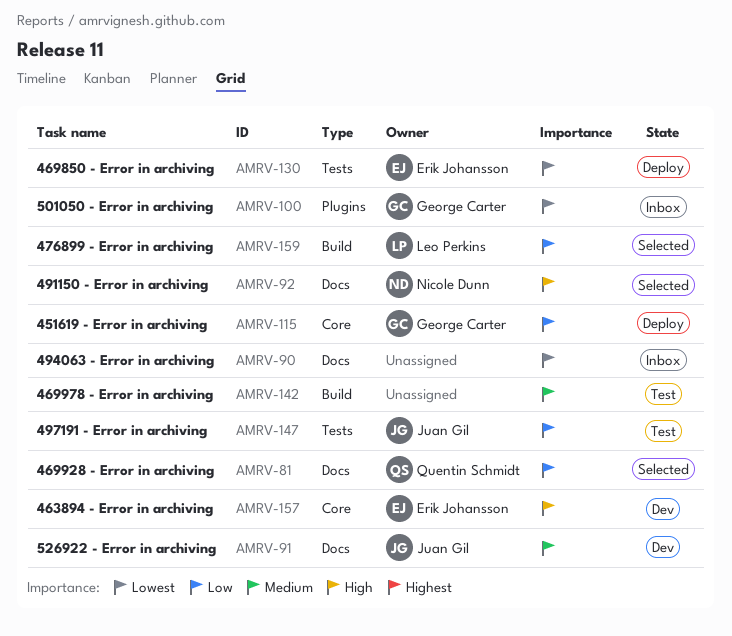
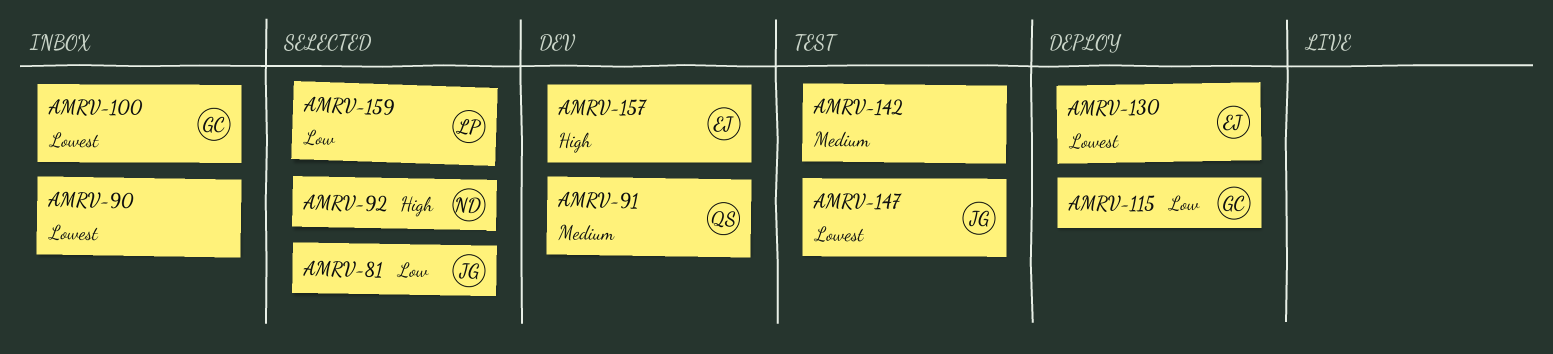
AMRV-81, owner: Quentin Schmidt -> Juan Gil
AMRV-91, owner: Juan Gil -> Quentin Schmidt
AMRV-147, priority: Low -> Lowest

